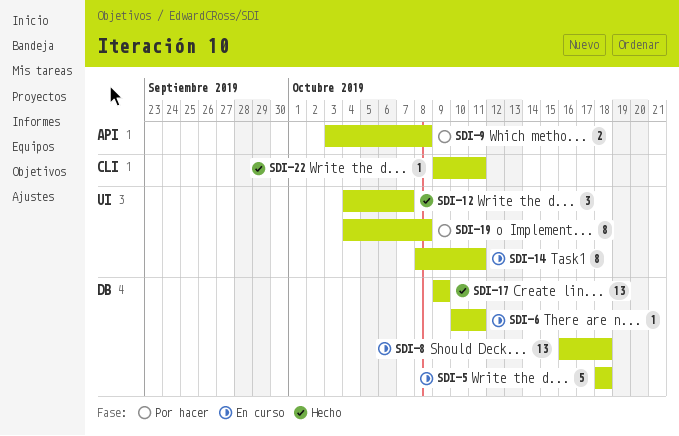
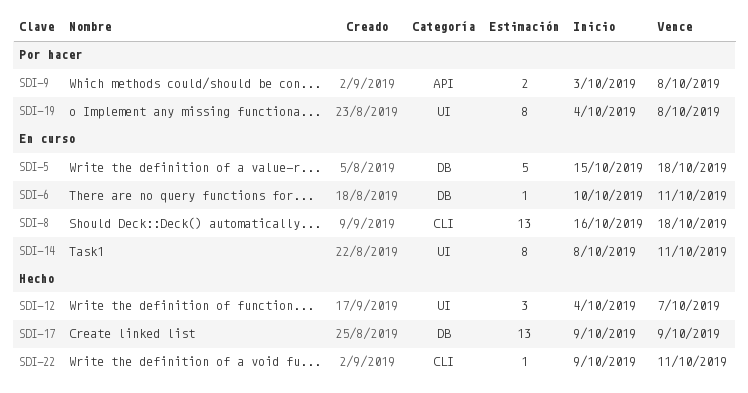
SDI-5, start: Oct 18 -> Oct 15
SDI-8, label: DB -> CLI

